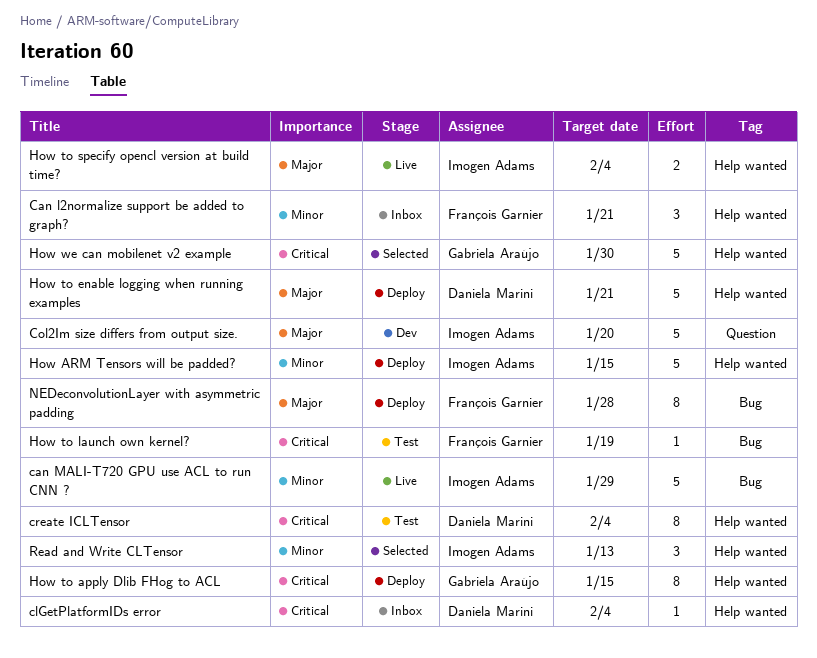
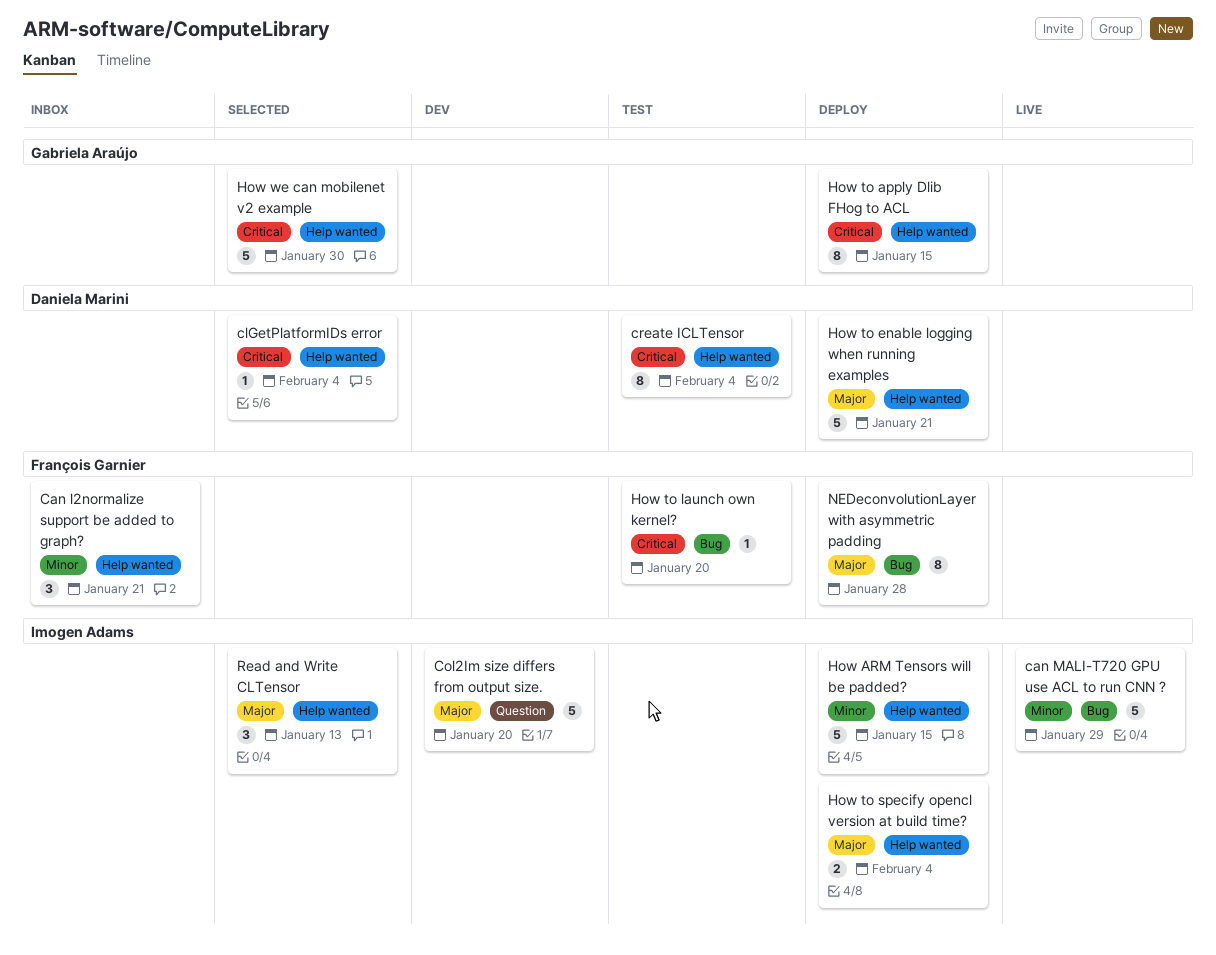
clGetPlatformIDs error, status: Inbox -> Selected
How to launch own kernel?, due: Jan 19 -> Jan 20
How to specify opencl version at build time?, status: Live -> Deploy
Read and Write CLTensor, priority: Minor -> Major

